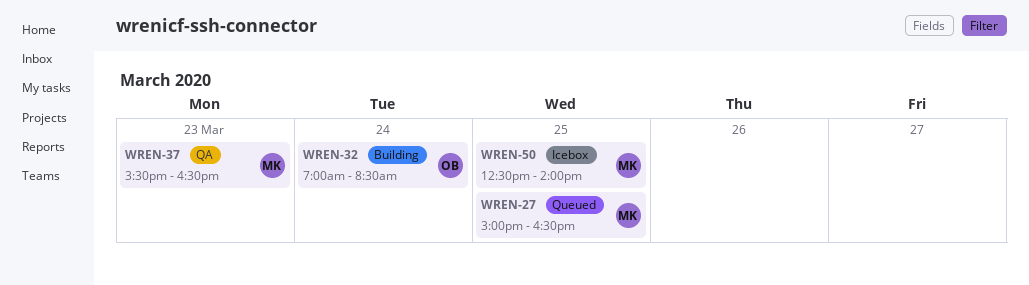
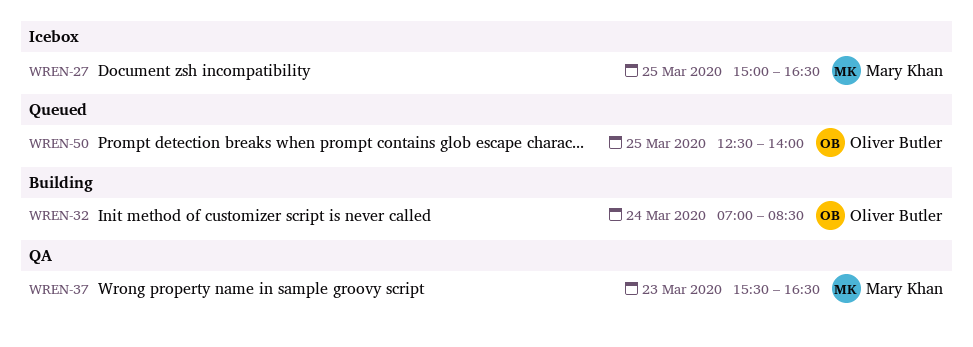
WREN-27, status: Queued -> Icebox
WREN-50, status: Icebox -> Queued
WREN-50, owner: Mary Khan -> Oliver Butler

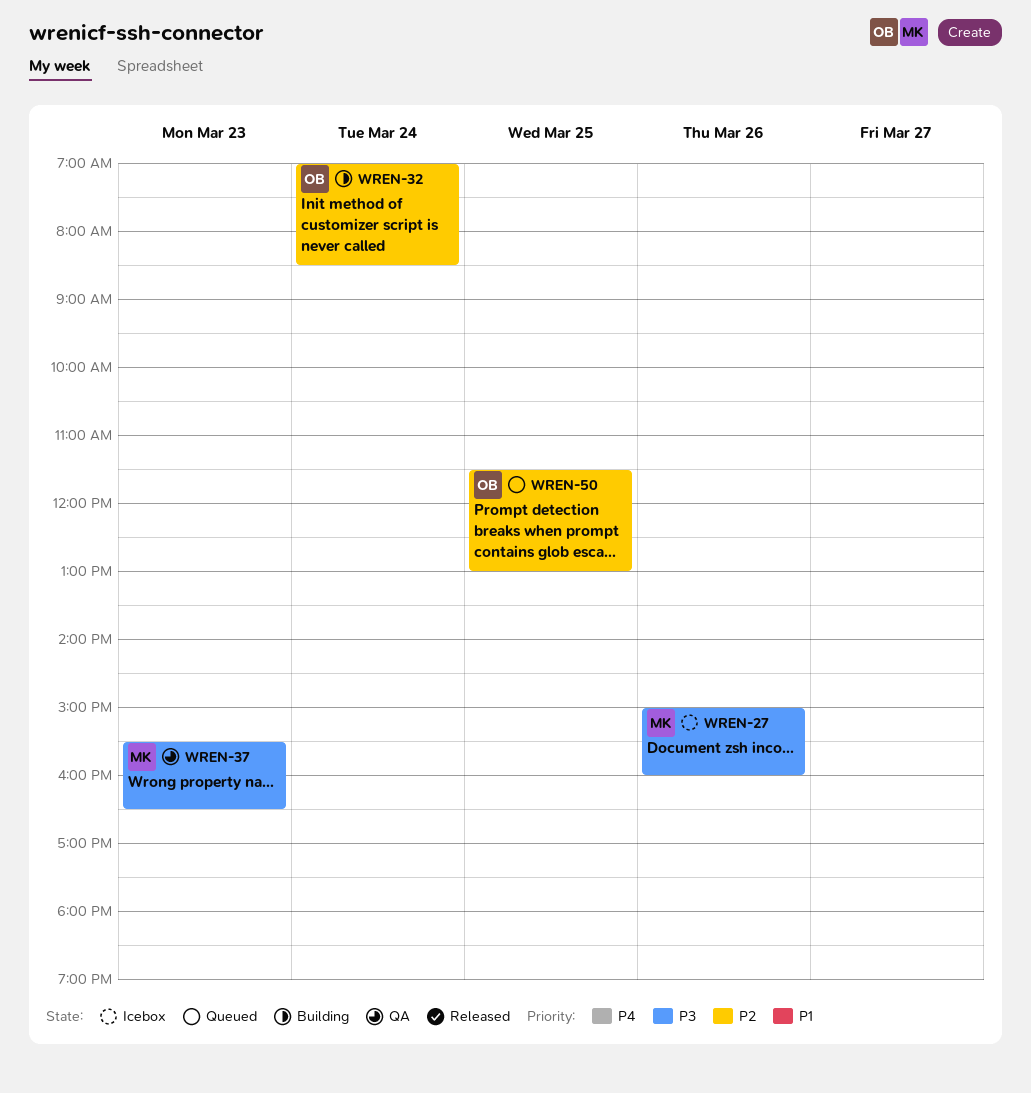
WREN-27, day: Mar 25 -> Mar 26
WREN-27, ends: 16:30 -> 16:00
WREN-50, begins: 12:30 -> 11:30
WREN-50, ends: 14:00 -> 13:00

